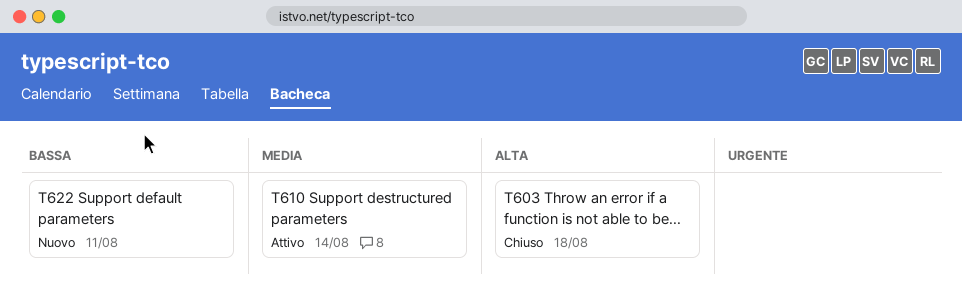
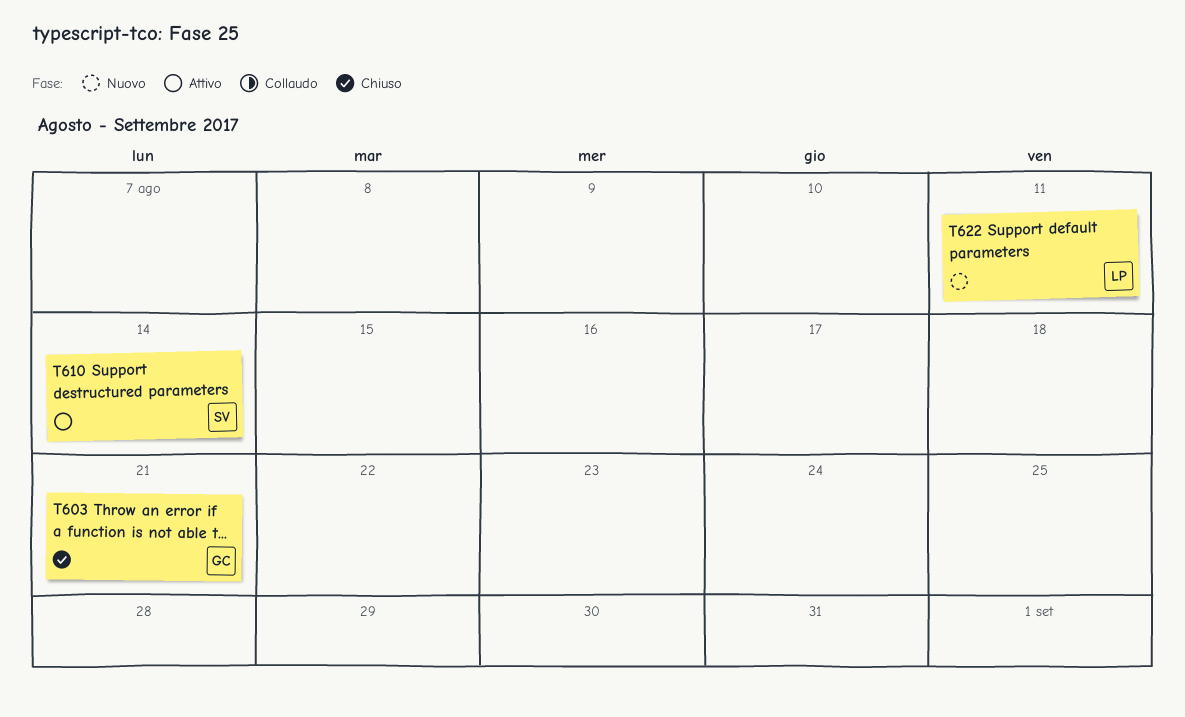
T603, due: Aug 18 -> Aug 21

